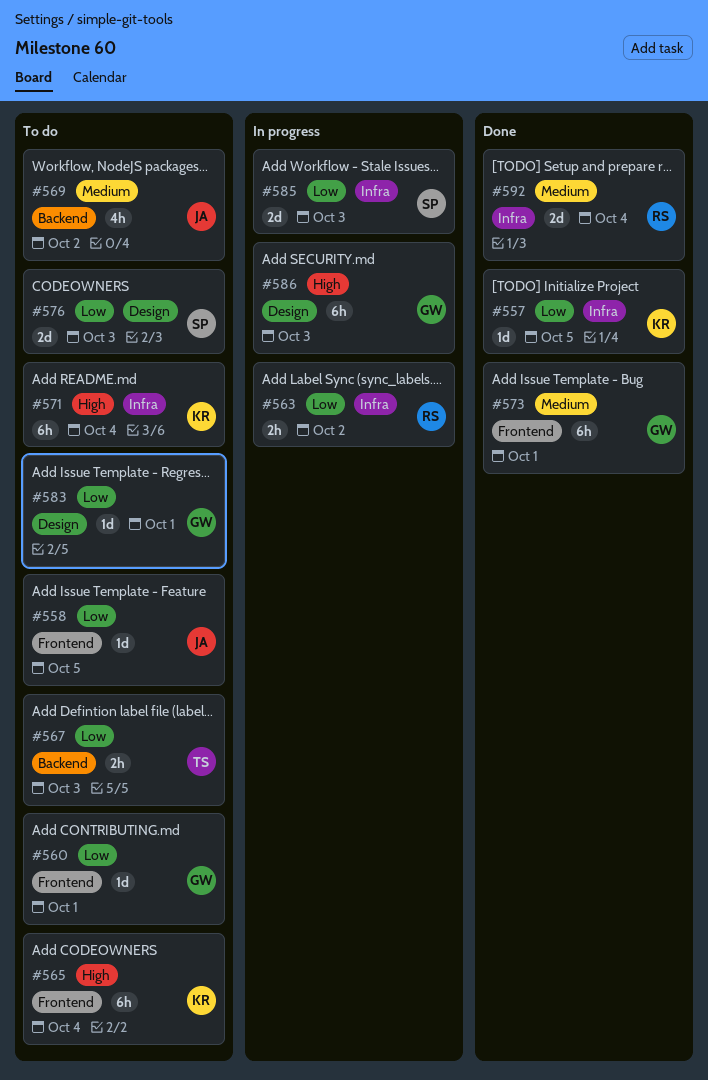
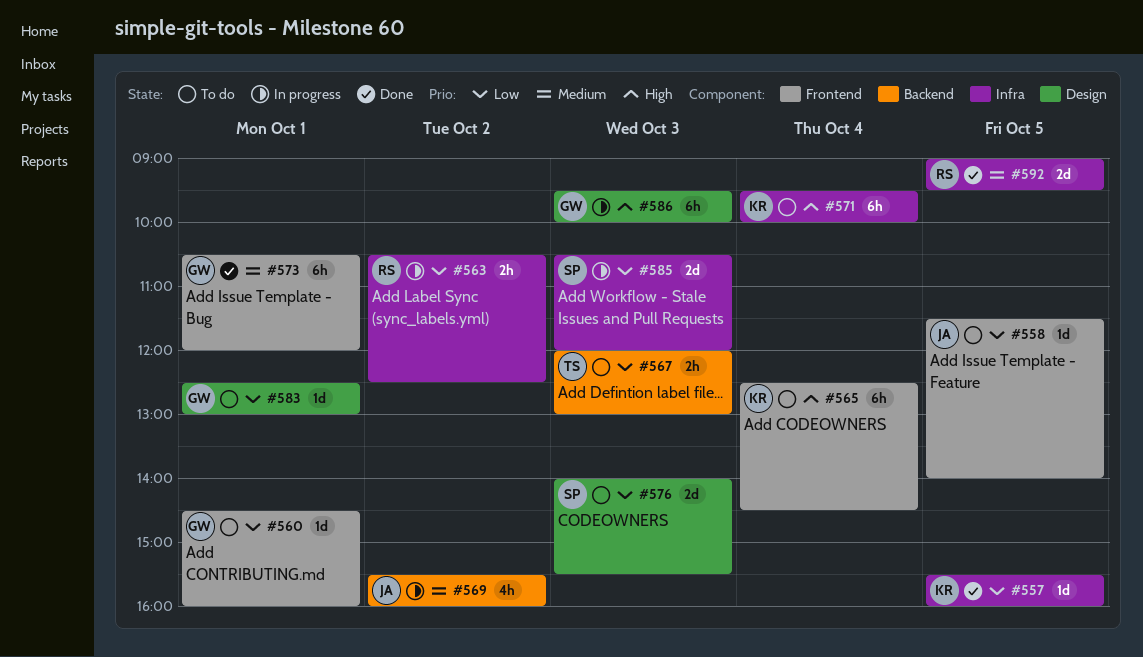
#569, status: To do -> In progress
#592, day: Oct 4 -> Oct 5

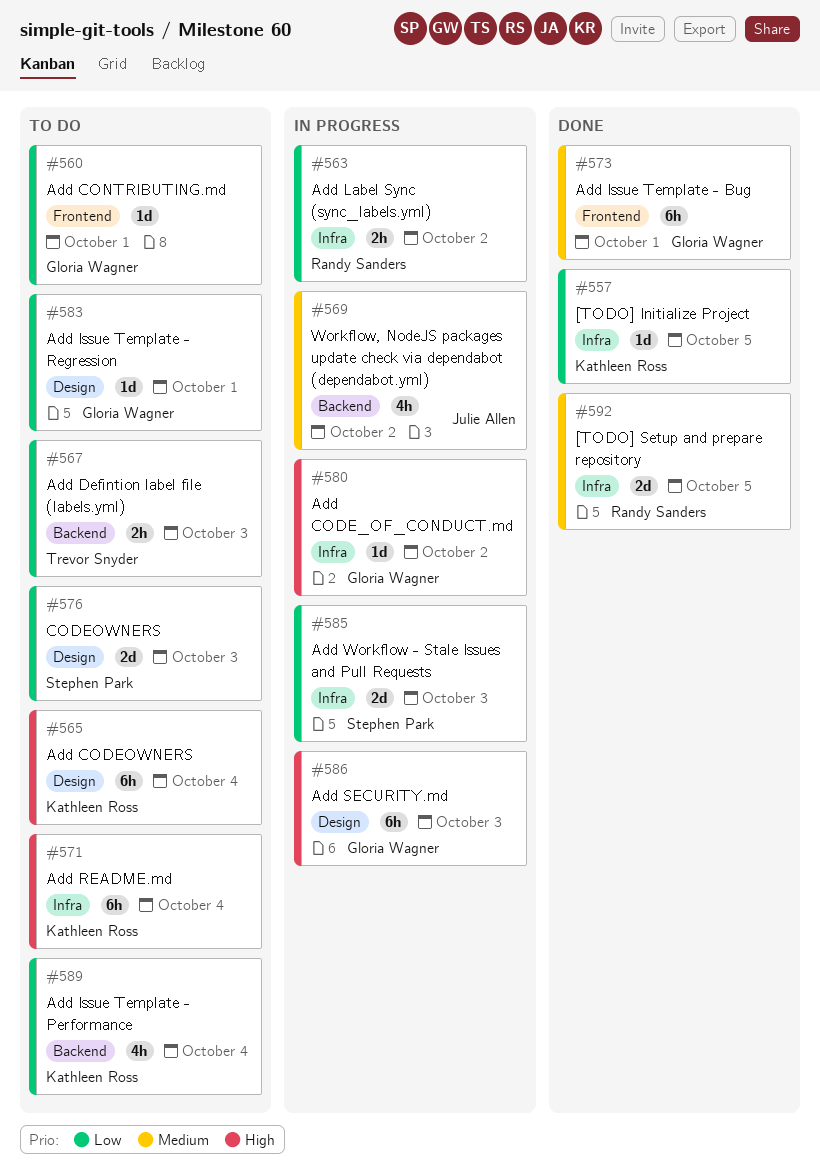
#558: present -> none
#565, label: Frontend -> Design
#580: none -> present
#589: none -> present

